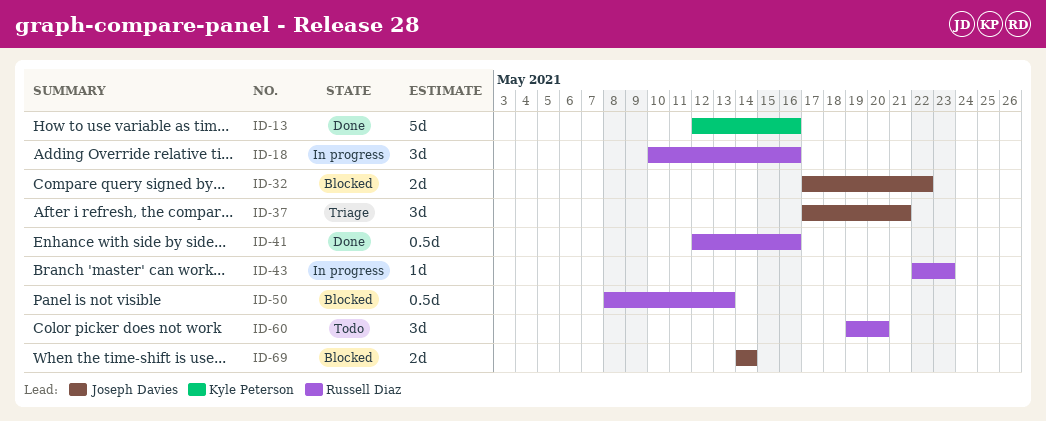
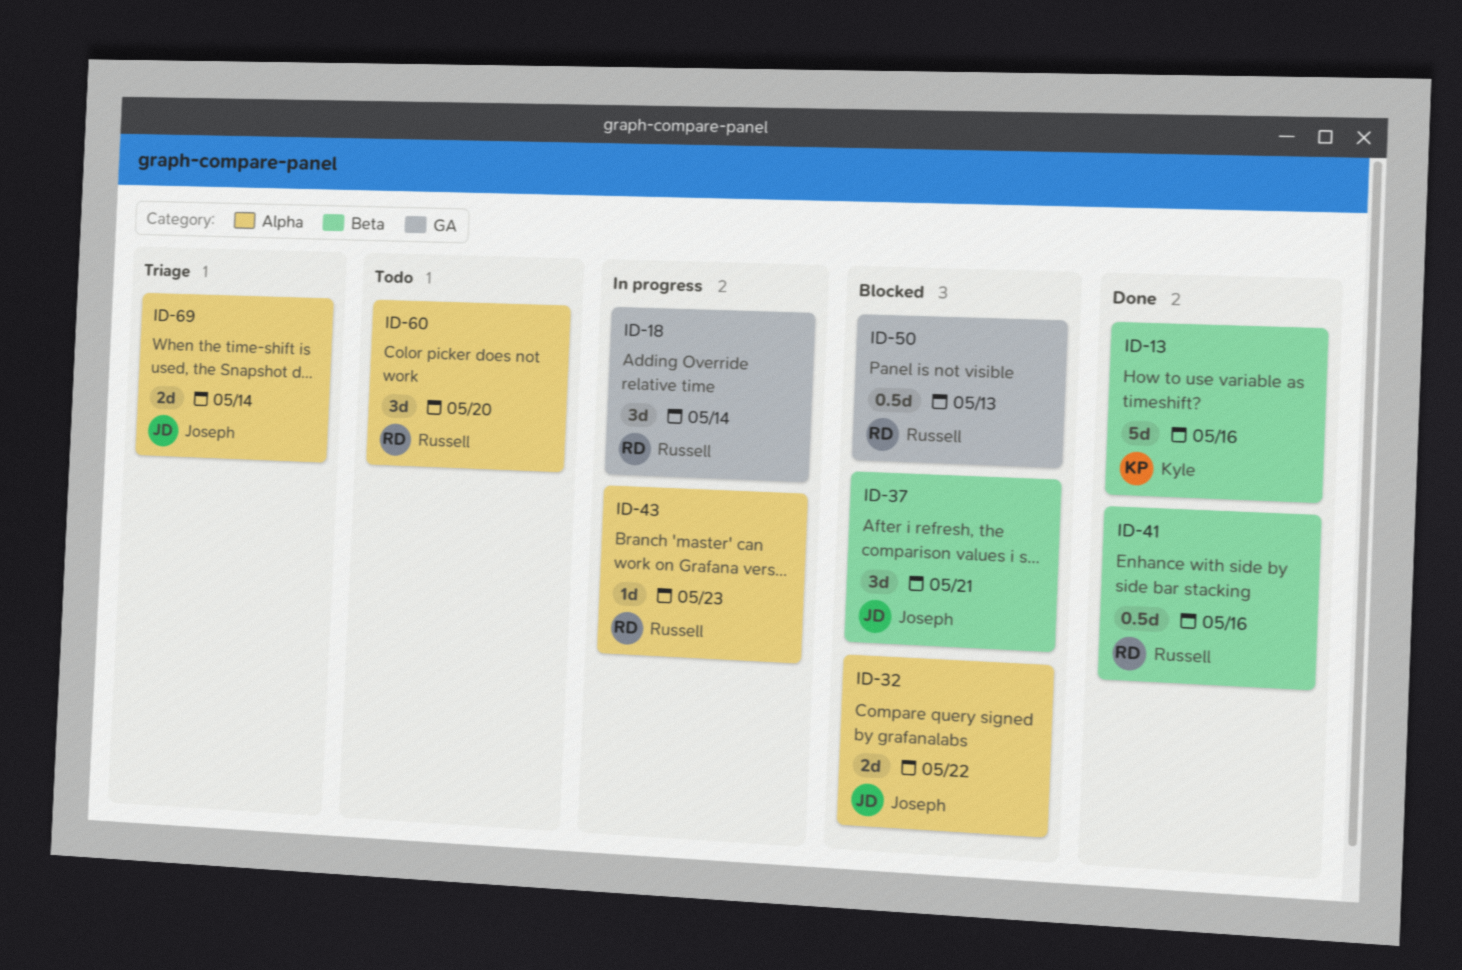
ID-18, due: May 16 -> May 14
ID-37, status: Triage -> Blocked
ID-69, status: Blocked -> Triage

